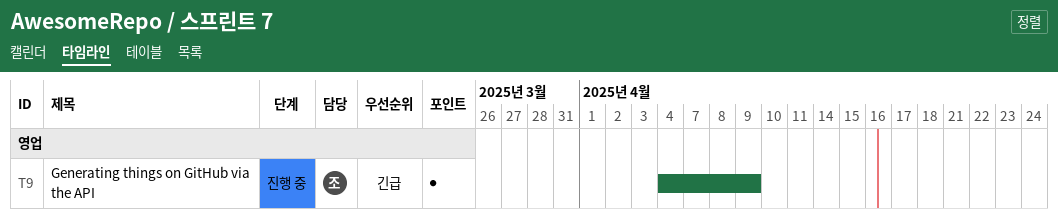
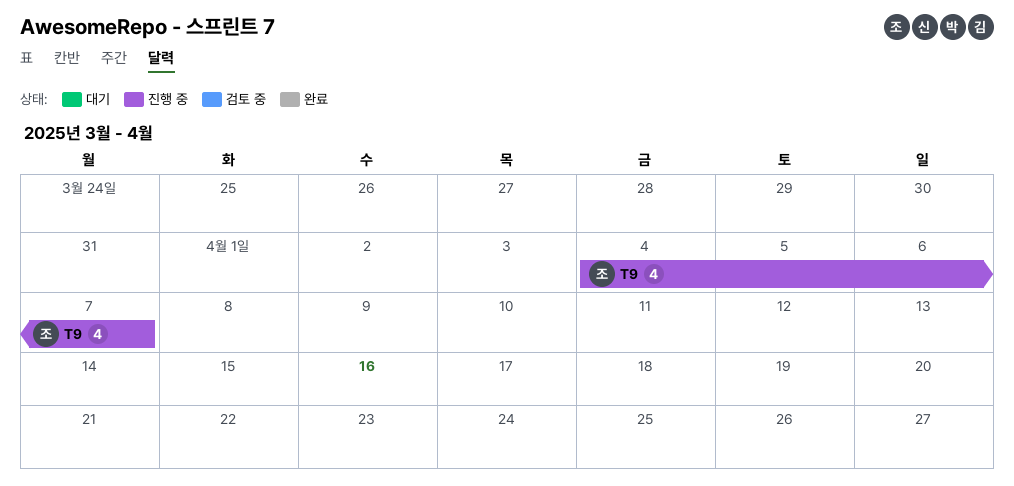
T9, estimate: 1 -> 4
T9, due: Apr 9 -> Apr 7

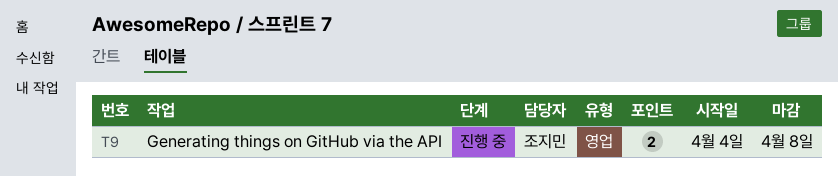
T9, estimate: 4 -> 2
T9, due: Apr 7 -> Apr 8

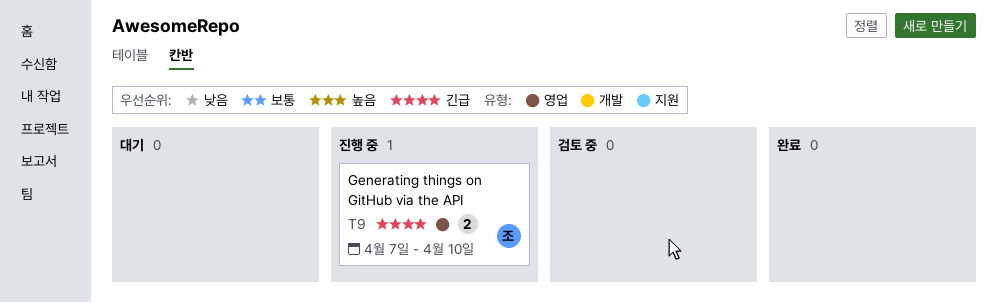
T9, start: Apr 4 -> Apr 7
T9, due: Apr 8 -> Apr 10

